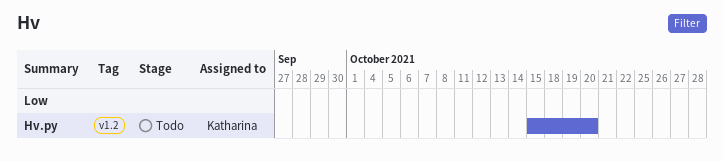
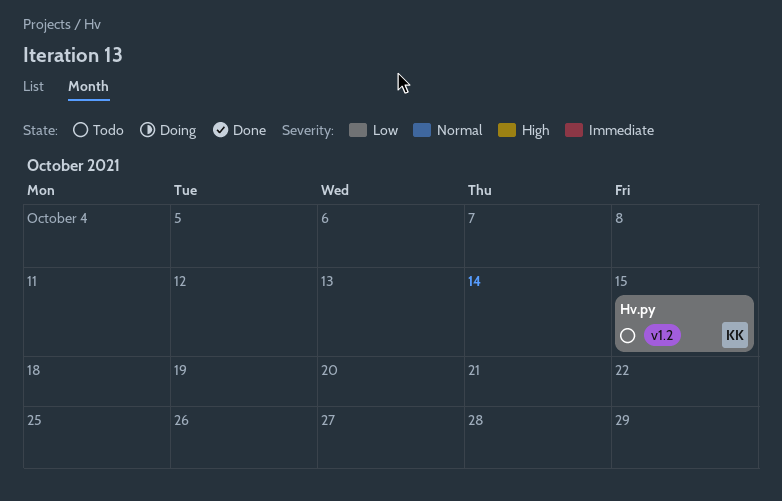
Hv.py, due: Oct 20 -> Oct 15

